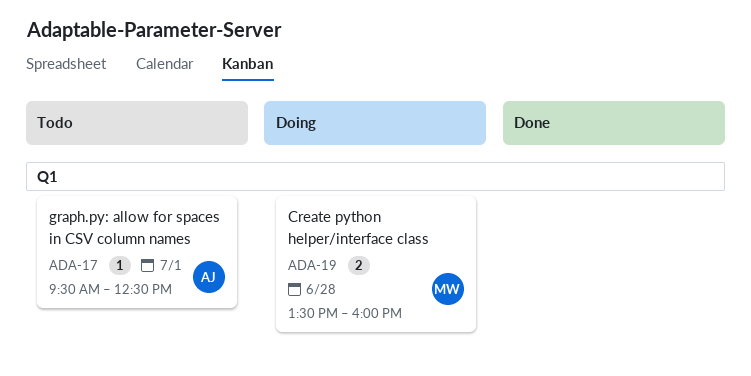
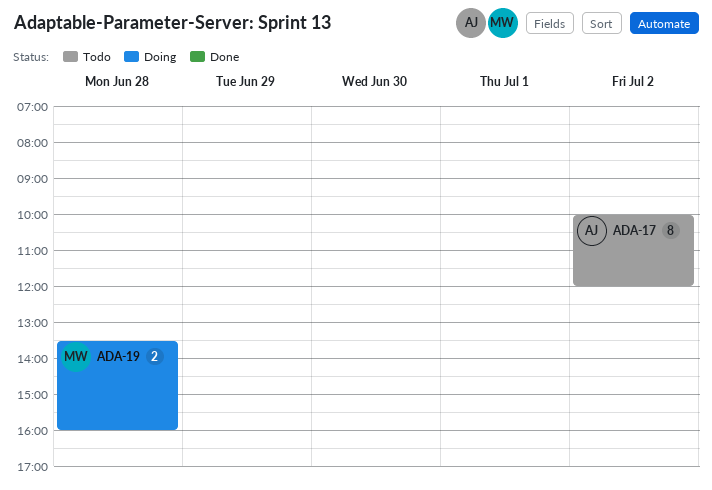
ADA-17, estimate: 1 -> 8
ADA-17, day: Jul 1 -> Jul 2
ADA-17, begins: 09:30 -> 10:00
ADA-17, ends: 12:30 -> 12:00

